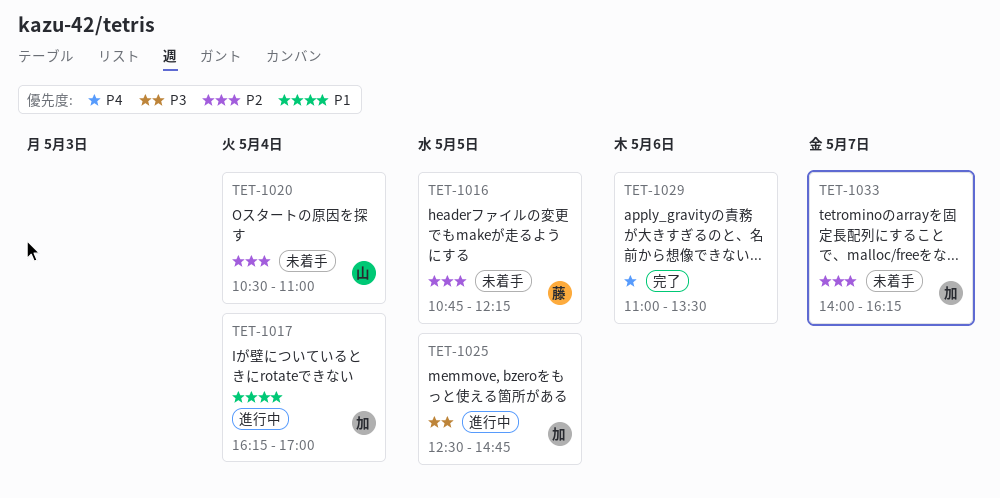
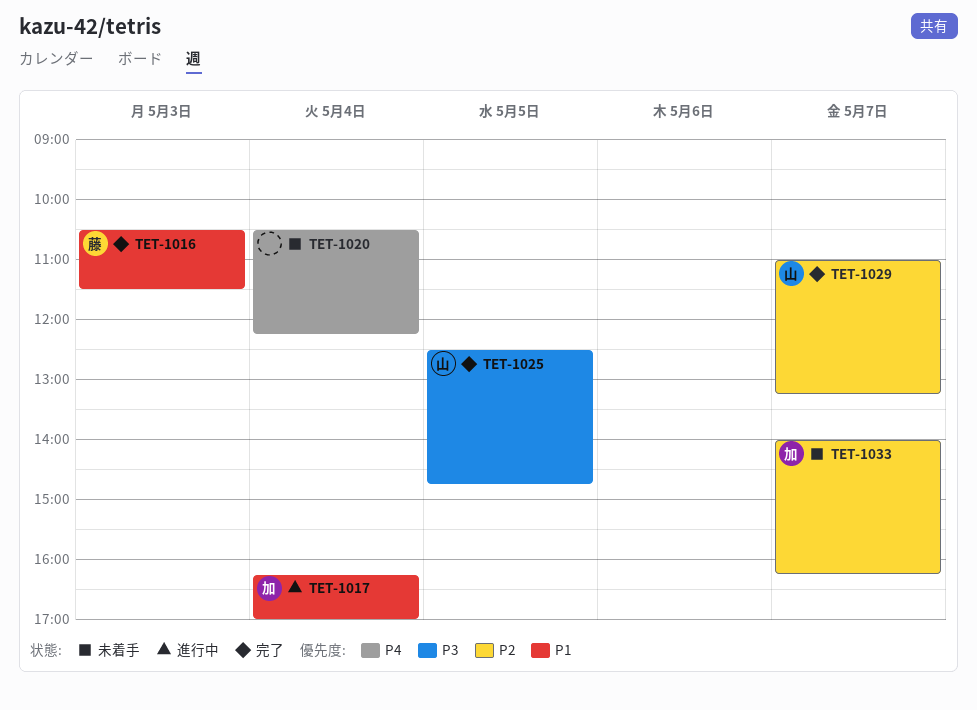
TET-1016, status: 未着手 -> 完了
TET-1016, priority: P2 -> P1
TET-1016, day: May 5 -> May 3
TET-1016, begins: 10:45 -> 10:30
TET-1016, ends: 12:15 -> 11:30
TET-1020, owner: 山 -> none
TET-1020, priority: P2 -> P4
TET-1020, ends: 11:00 -> 12:15
TET-1025, status: 進行中 -> 完了
TET-1025, owner: 加 -> 山
TET-1029, owner: none -> 山
TET-1029, priority: P4 -> P2
TET-1029, day: May 6 -> May 7
TET-1029, ends: 13:30 -> 13:15

